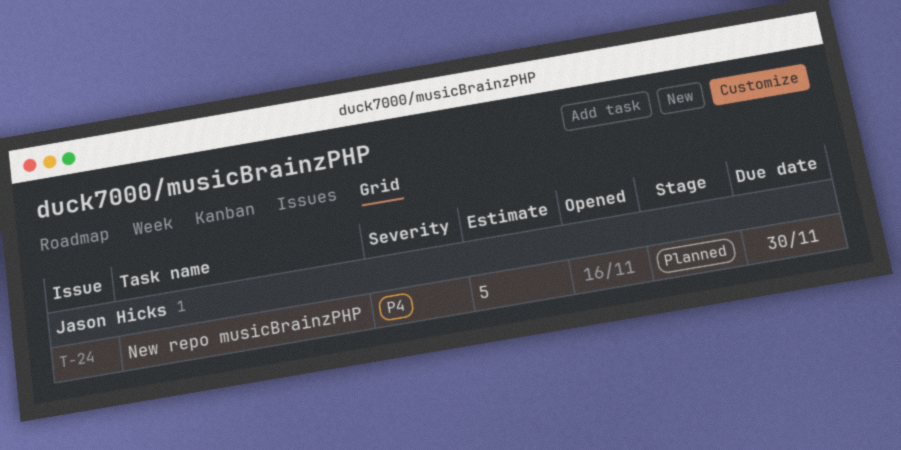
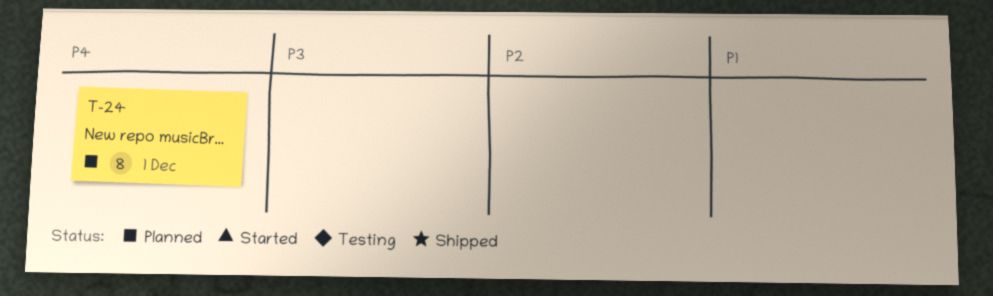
T-24, estimate: 5 -> 8
T-24, due: Nov 30 -> Dec 1

